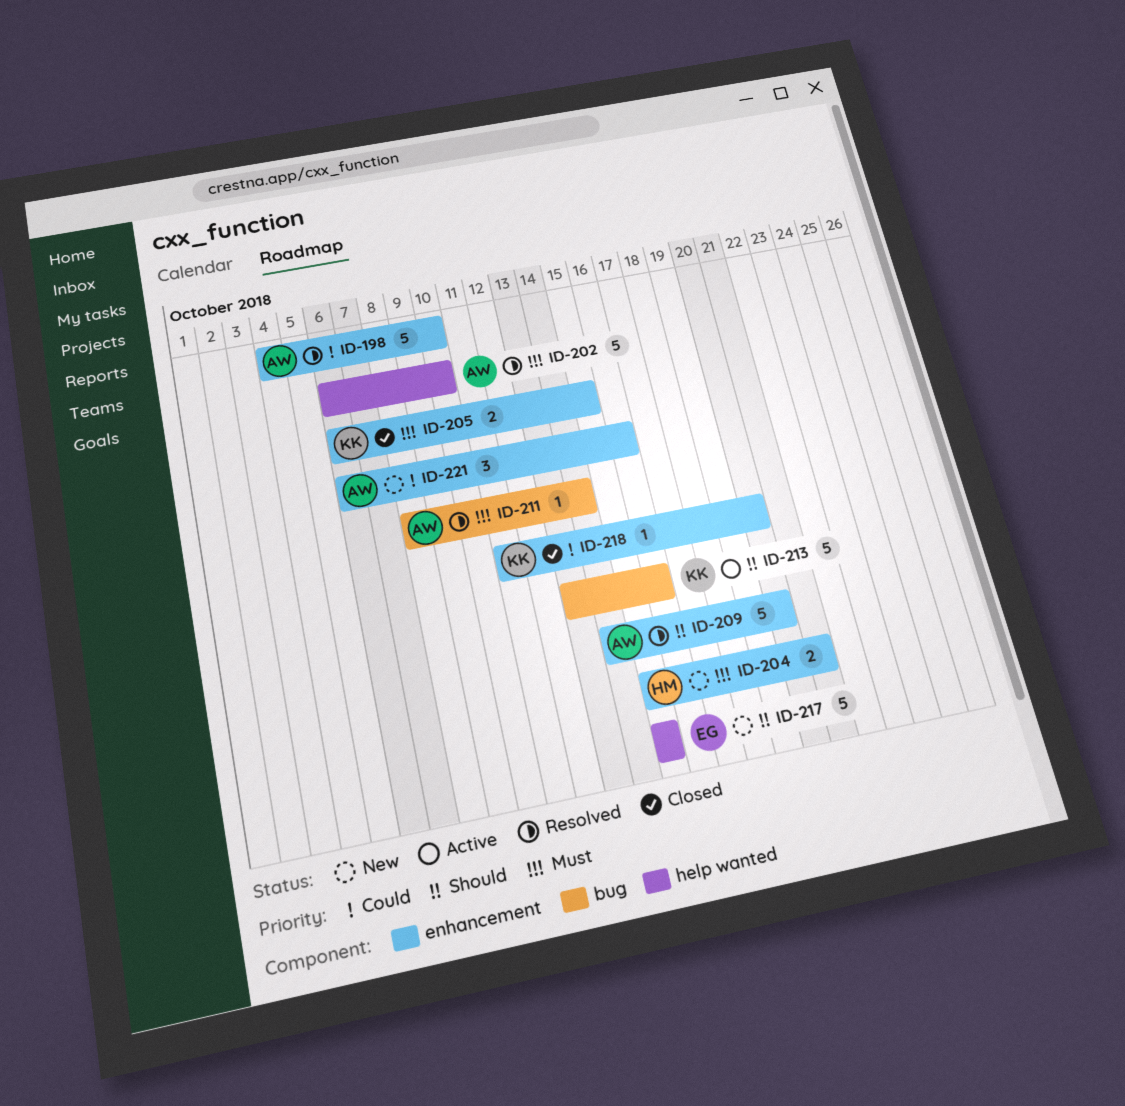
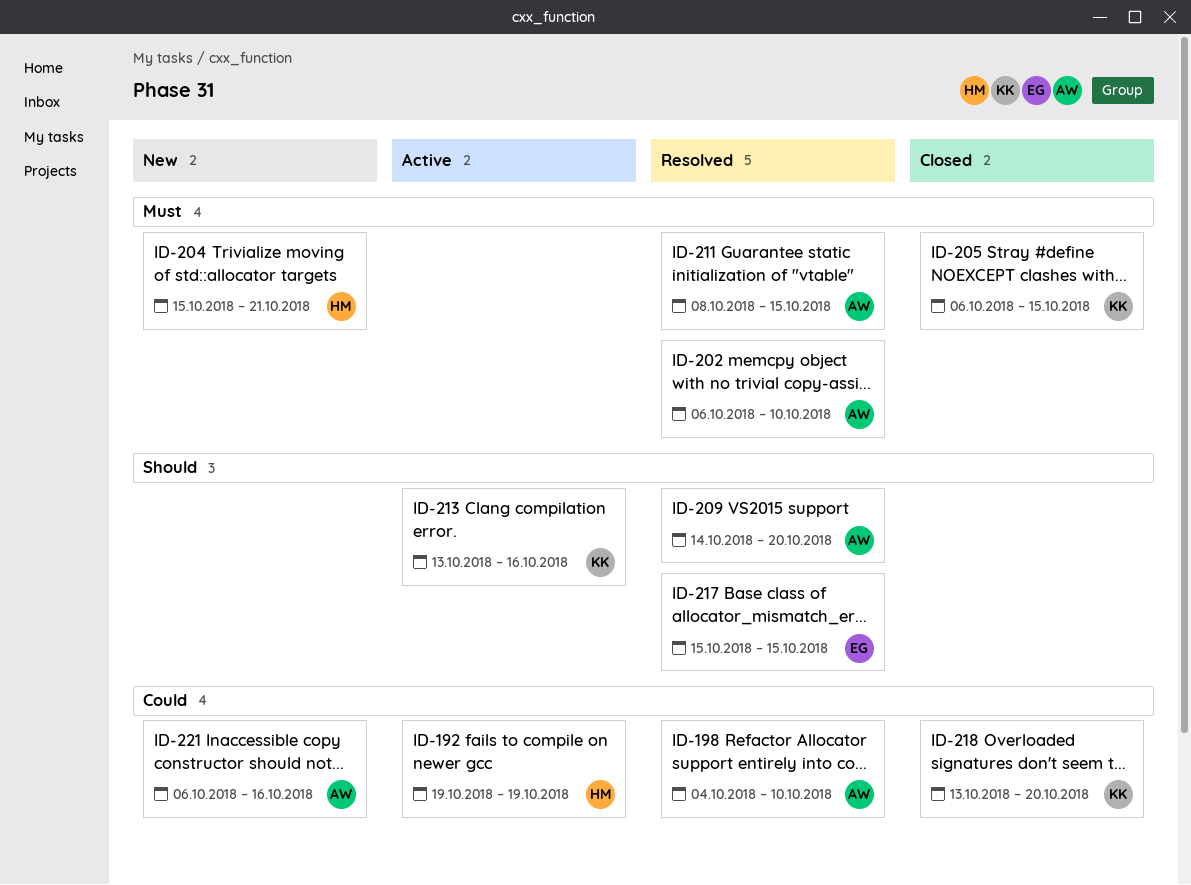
ID-192: none -> present
ID-211, due: Oct 14 -> Oct 15
ID-217, status: New -> Resolved
ID-218, start: Oct 11 -> Oct 13

